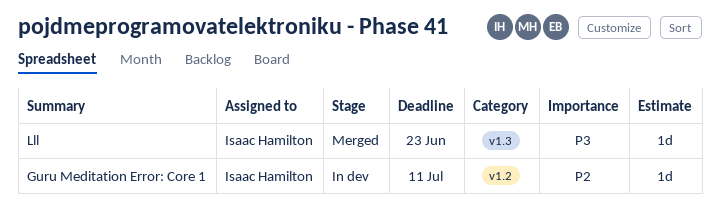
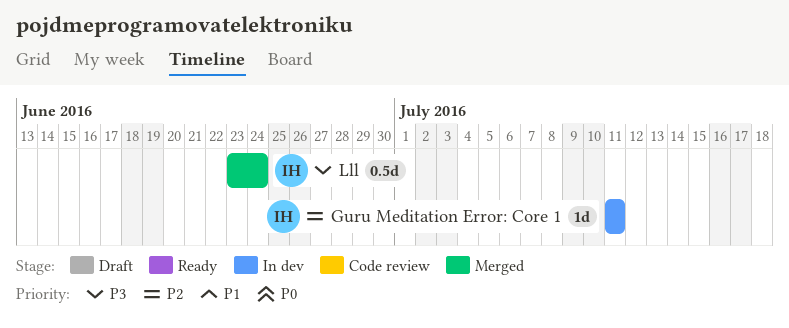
Lll, estimate: 1d -> 0.5d
Lll, due: Jun 23 -> Jun 24

